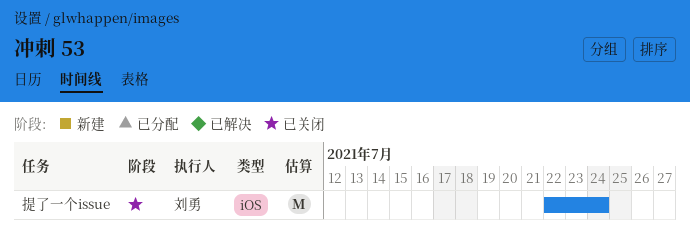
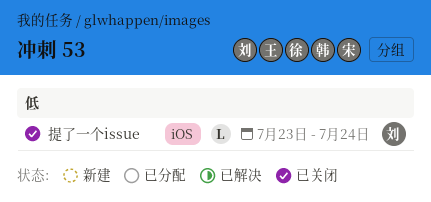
提了一个issue, estimate: M -> L
提了一个issue, start: Jul 22 -> Jul 23

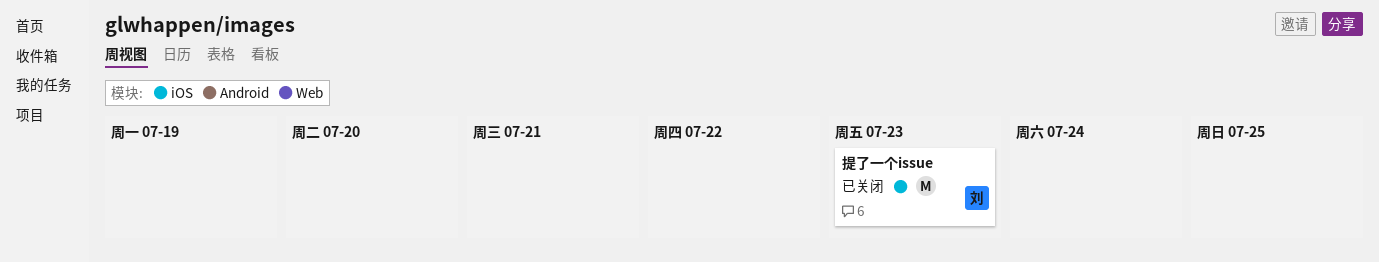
提了一个issue, estimate: L -> M
提了一个issue, due: Jul 24 -> Jul 23

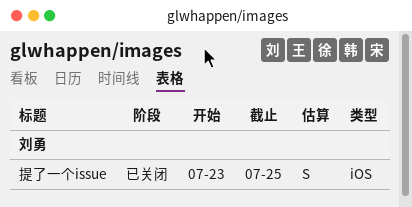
提了一个issue, estimate: M -> S
提了一个issue, due: Jul 23 -> Jul 25

